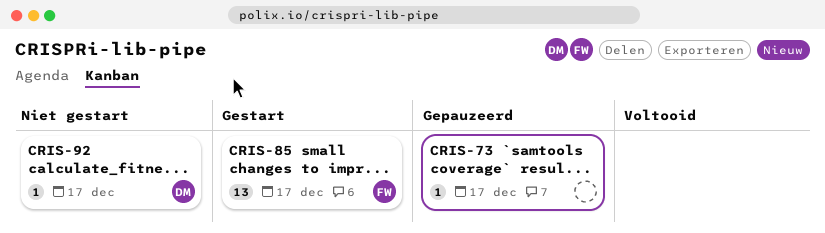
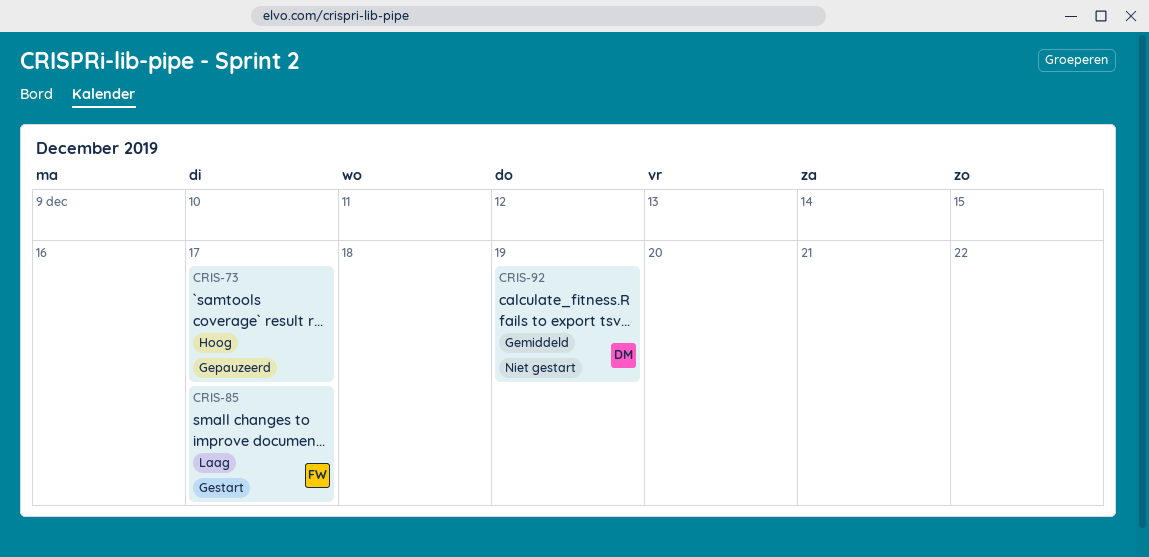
CRIS-92, due: Dec 17 -> Dec 19

